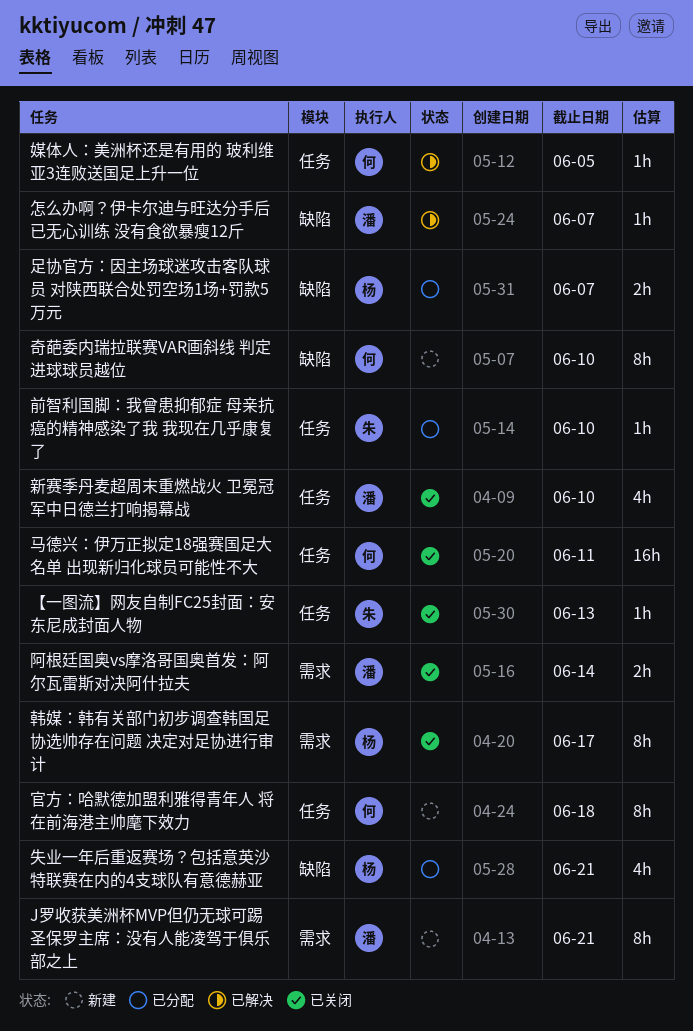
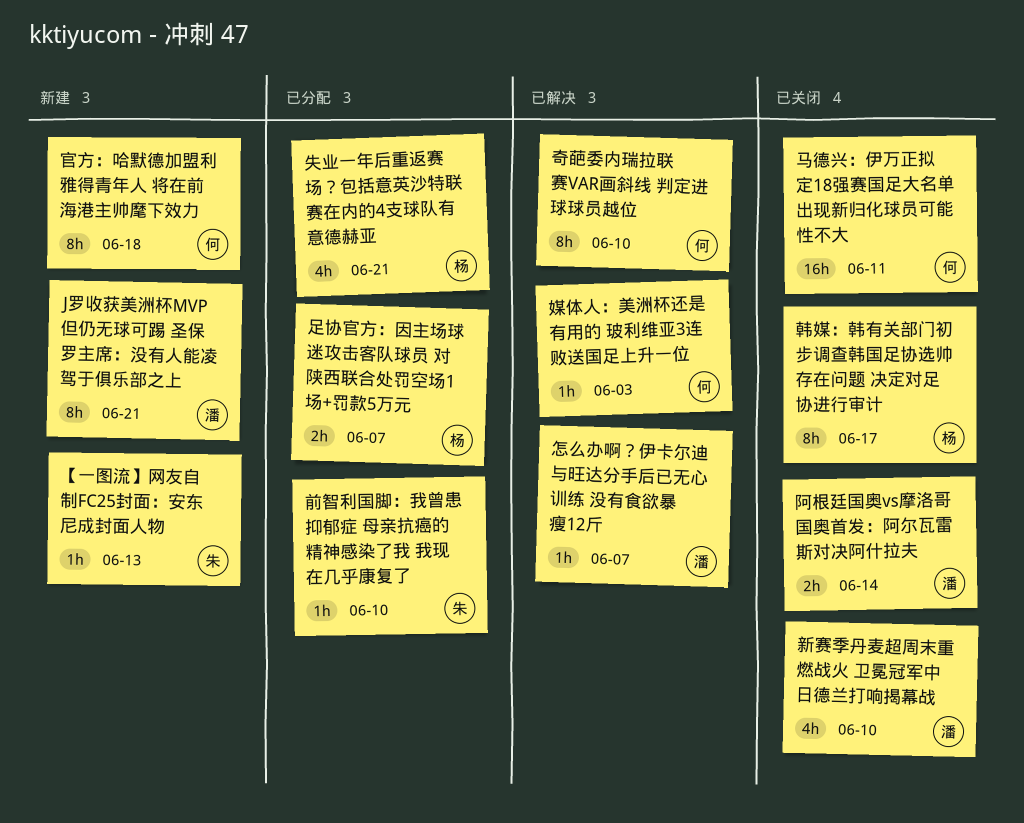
【一图流】网友自制FC25封面：安东尼成封面人物, status: 已关闭 -> 新建
奇葩委内瑞拉联赛VAR画斜线 判定进球球员越位, status: 新建 -> 已解决
媒体人：美洲杯还是有用的 玻利维亚3连败送国足上升一位, due: Jun 5 -> Jun 3

